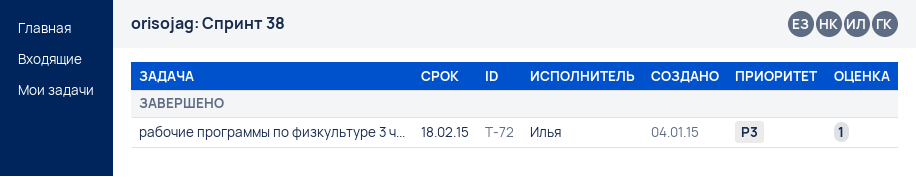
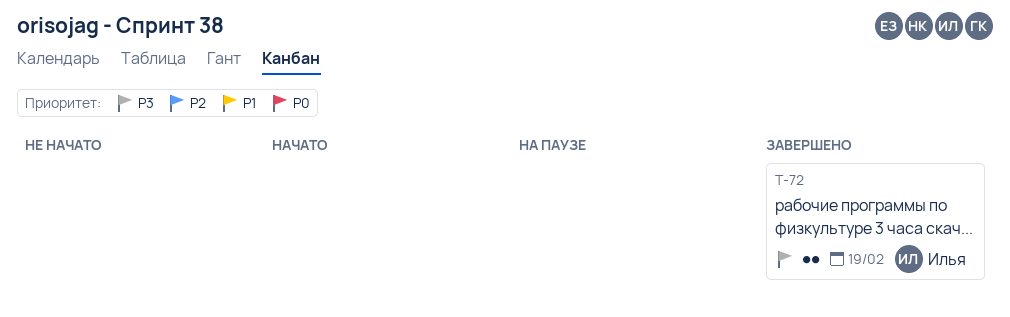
T-72, estimate: 1 -> 2
T-72, due: Feb 18 -> Feb 19

